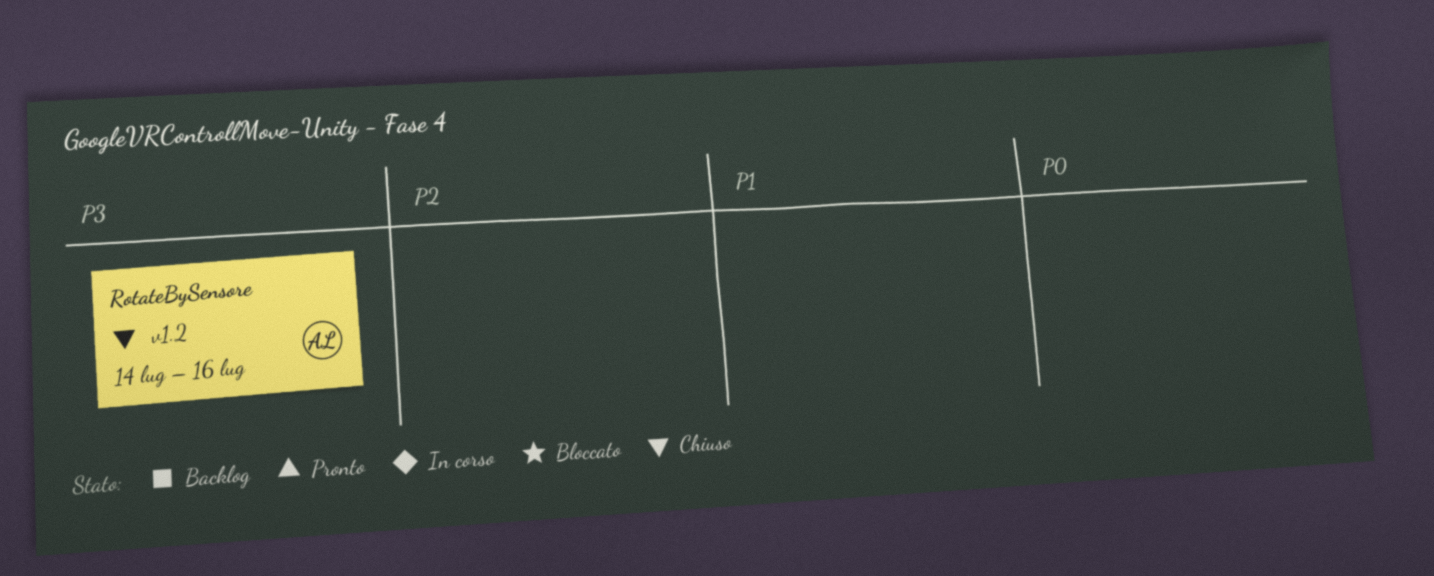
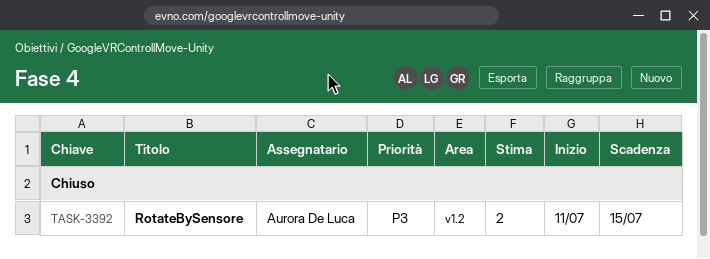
RotateBySensore, start: Jul 14 -> Jul 11
RotateBySensore, due: Jul 16 -> Jul 15

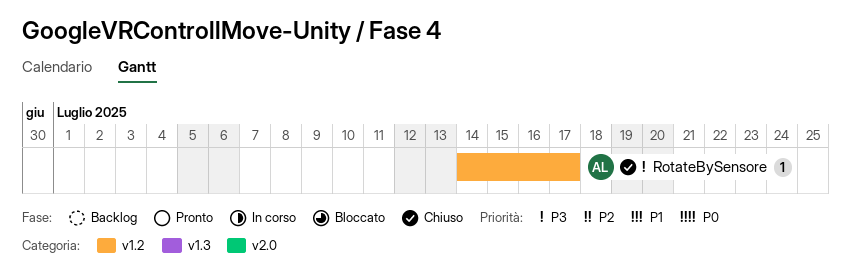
RotateBySensore, estimate: 2 -> 1
RotateBySensore, start: Jul 11 -> Jul 14
RotateBySensore, due: Jul 15 -> Jul 17

